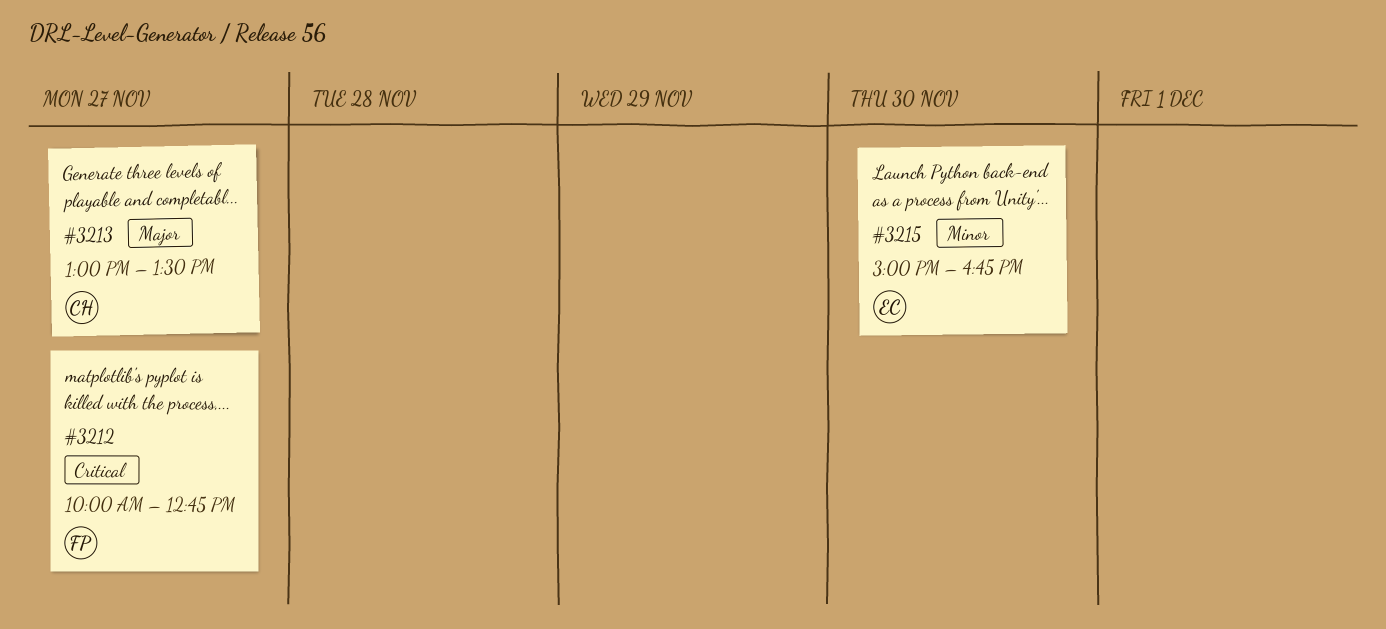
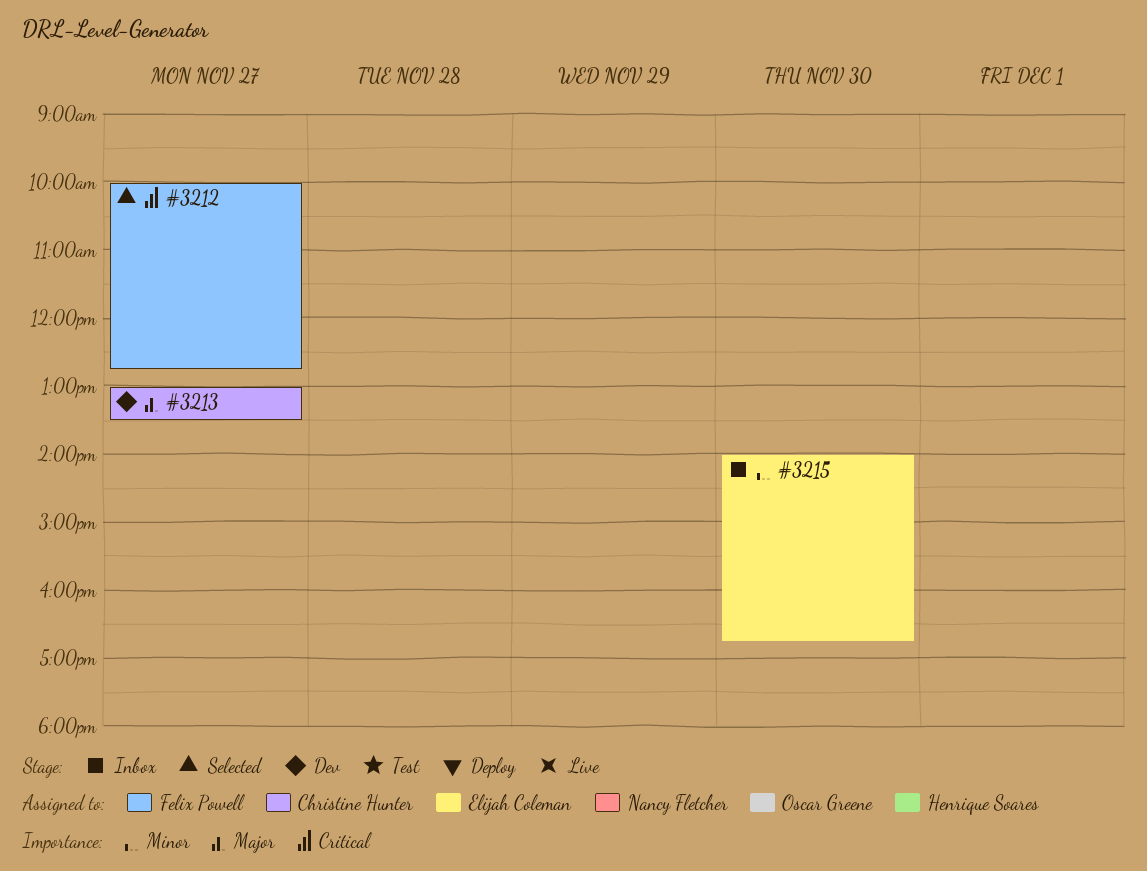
#3215, begins: 15:00 -> 14:00

